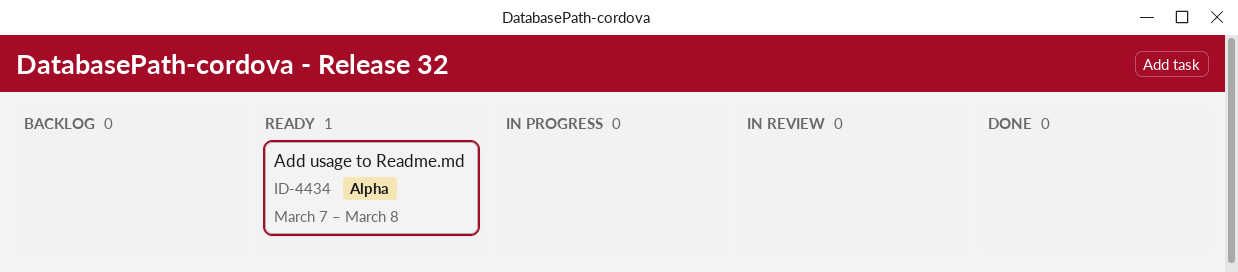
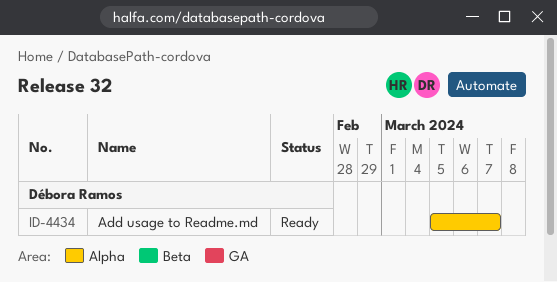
ID-4434, start: Mar 7 -> Mar 5
ID-4434, due: Mar 8 -> Mar 7

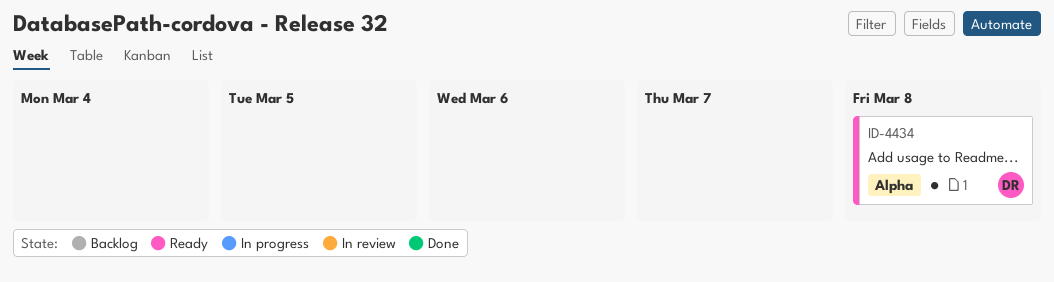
ID-4434, due: Mar 7 -> Mar 8

